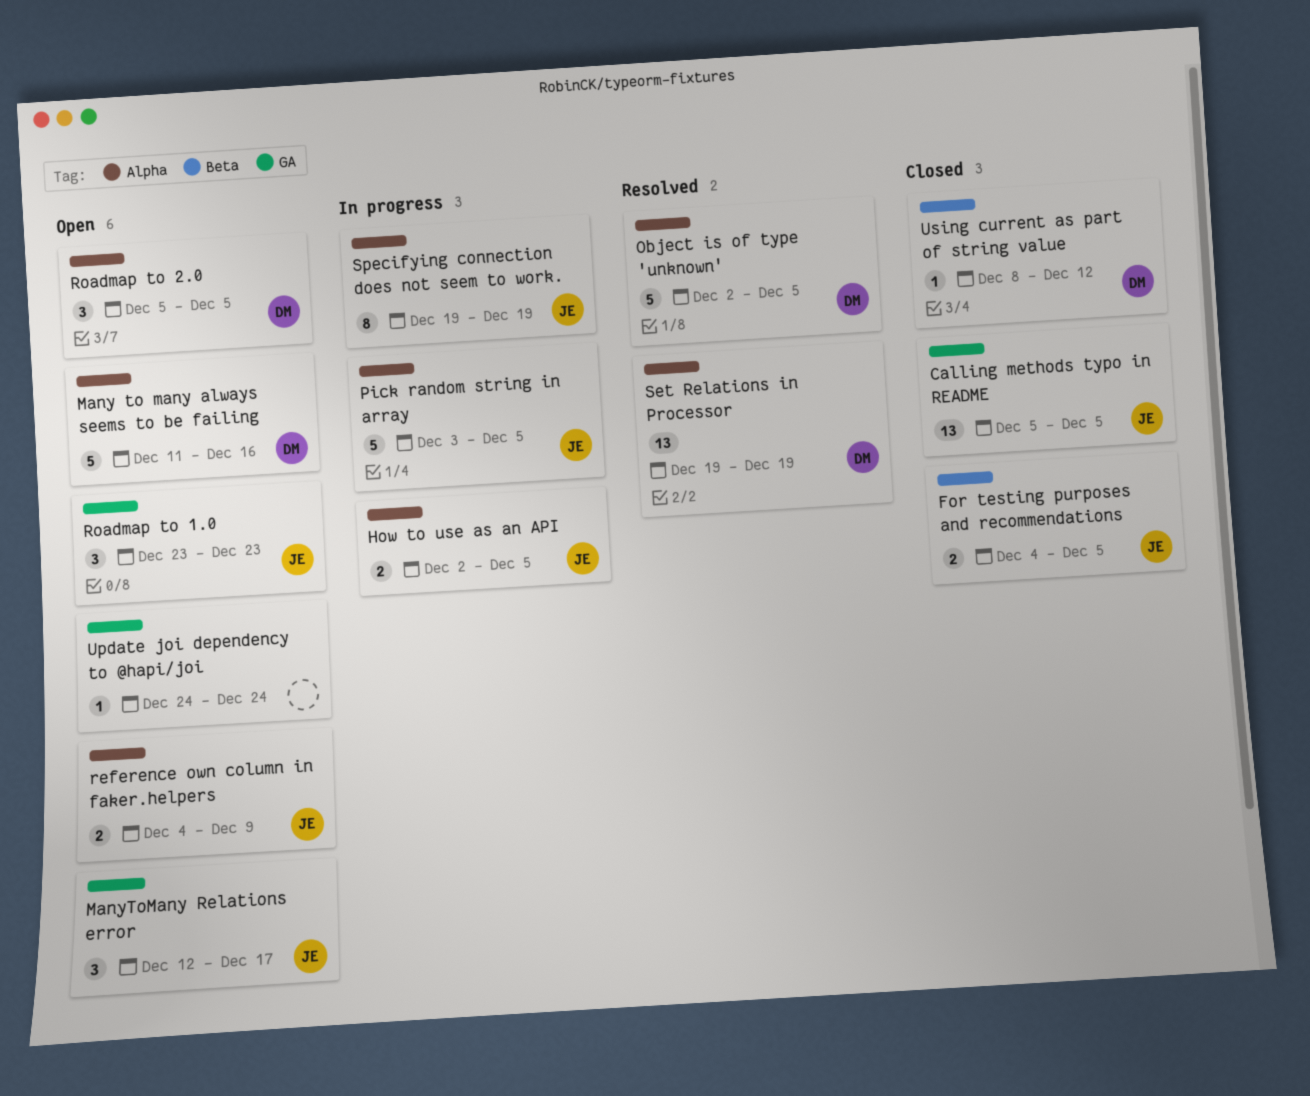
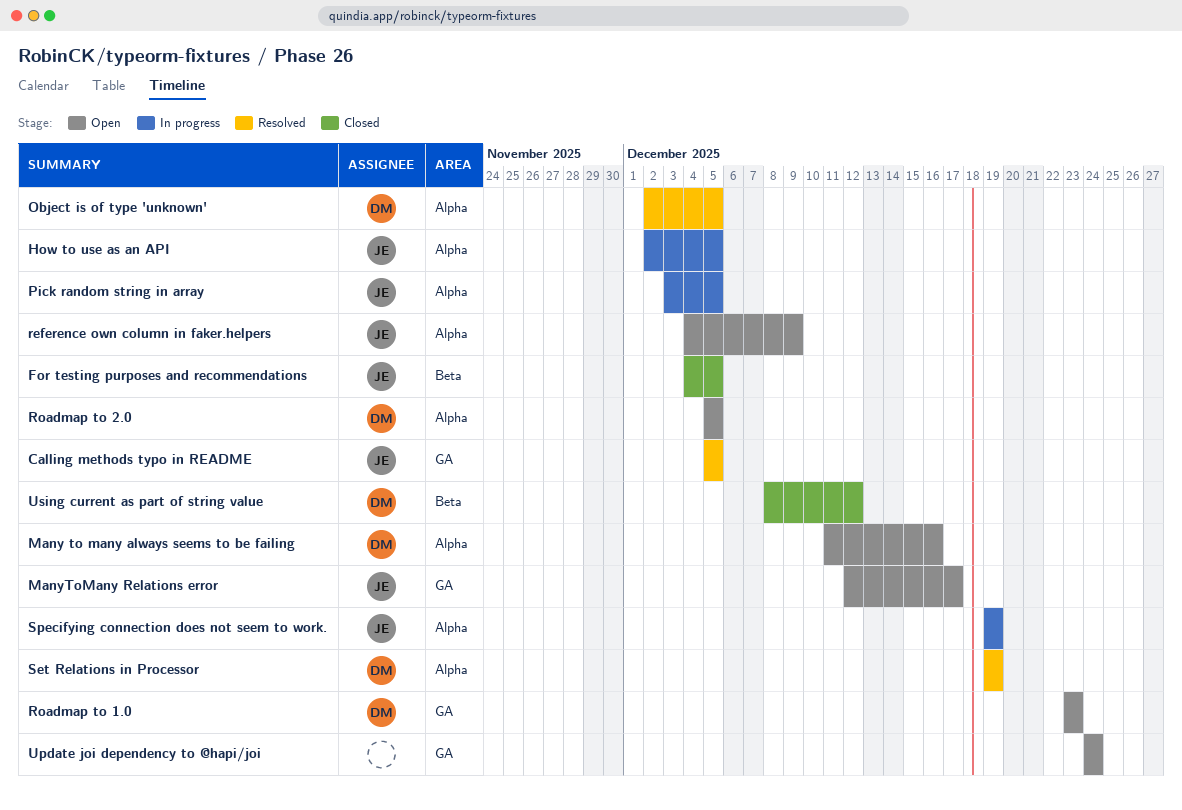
Calling methods typo in README, status: Closed -> Resolved
Roadmap to 1.0, owner: JE -> DM

